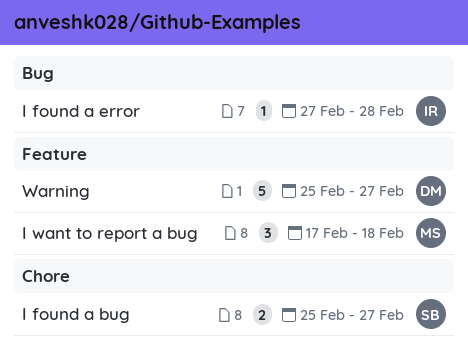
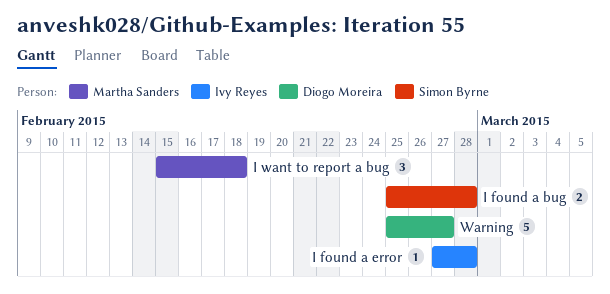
I found a bug, due: Feb 27 -> Feb 28
I want to report a bug, start: Feb 17 -> Feb 15

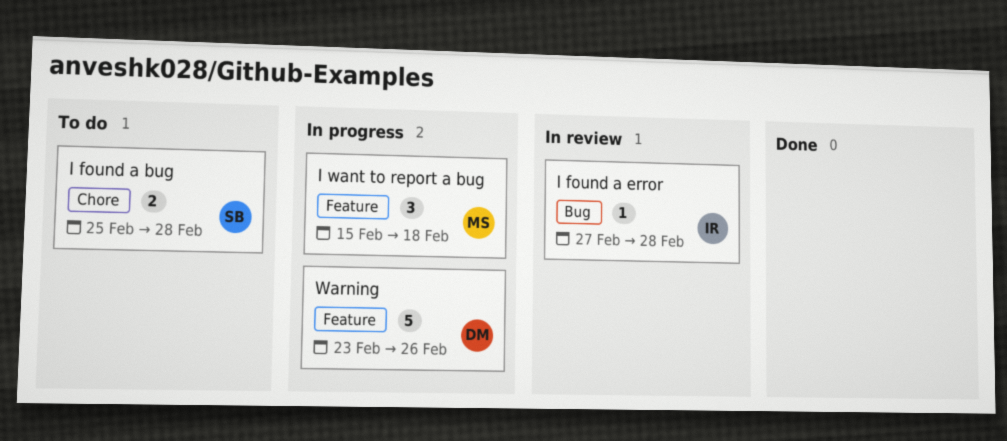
Warning, start: Feb 25 -> Feb 23
Warning, due: Feb 27 -> Feb 26

